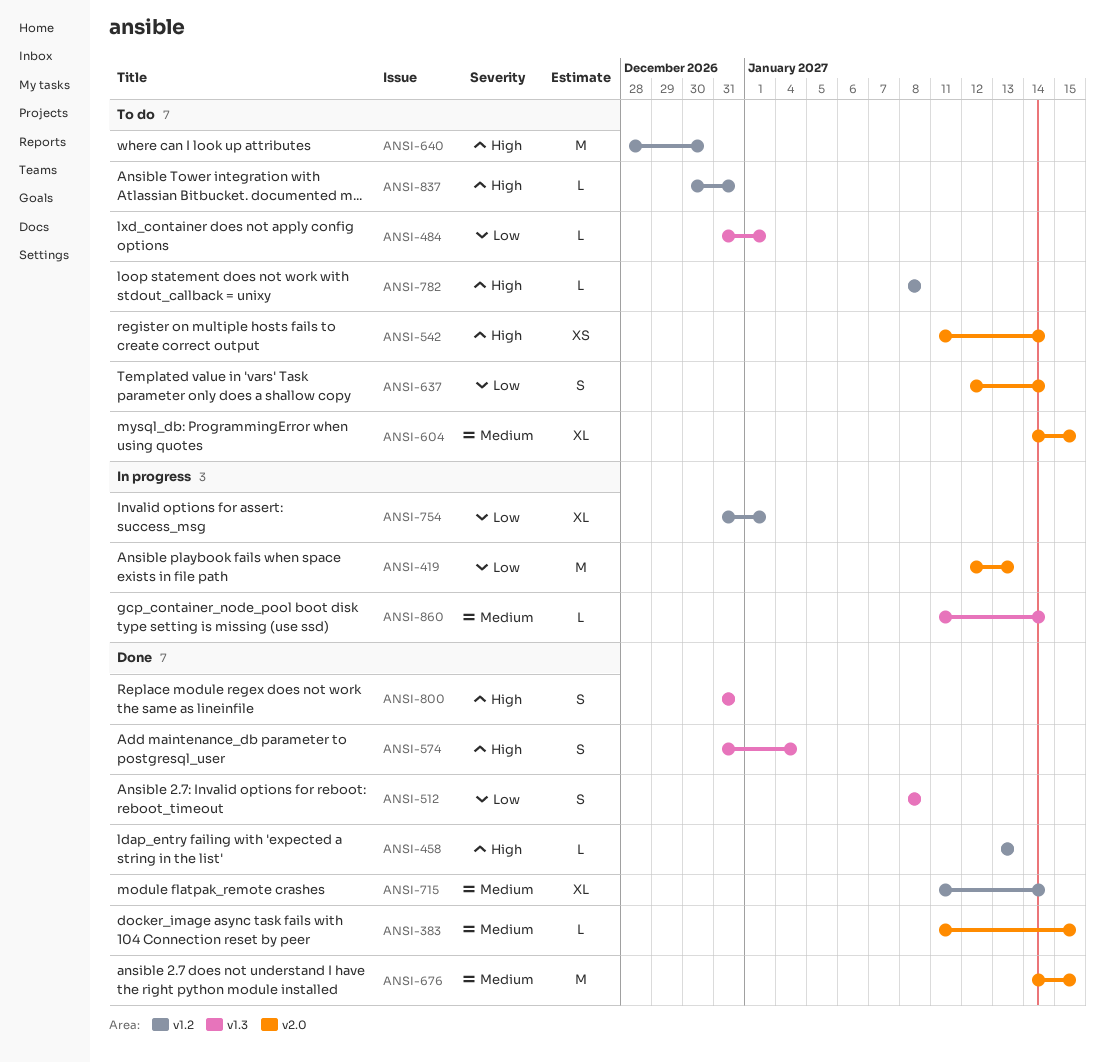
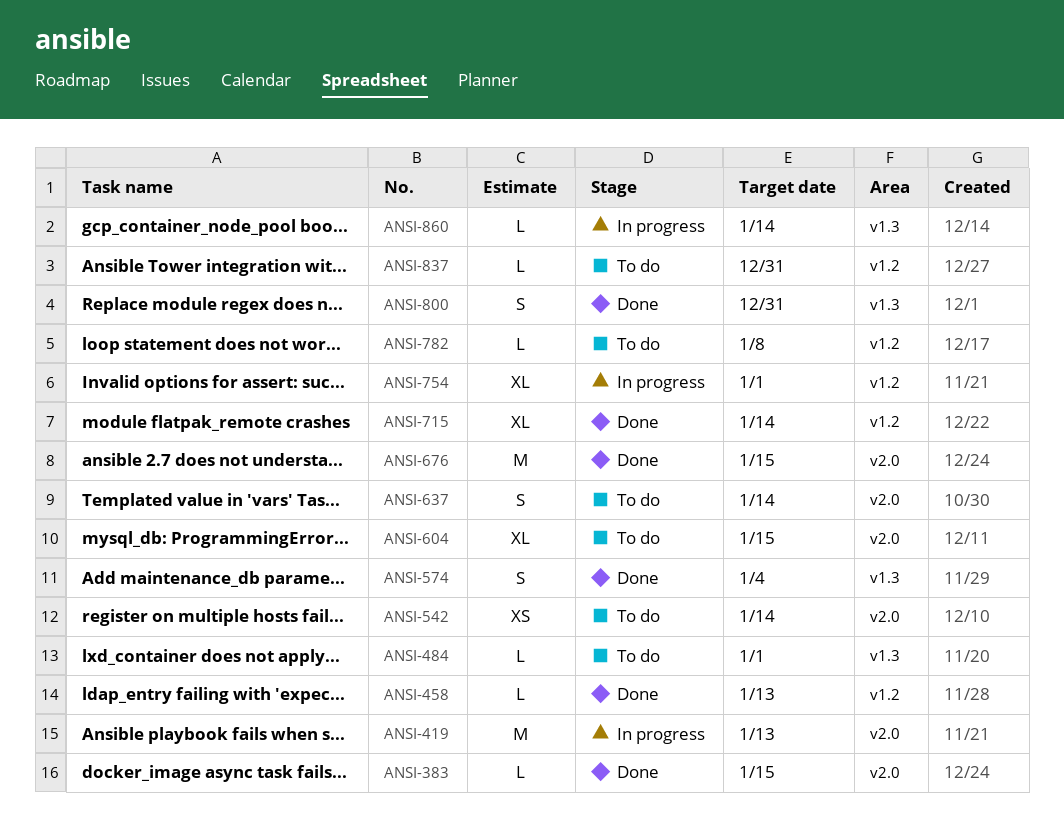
ANSI-512: present -> none
ANSI-640: present -> none

